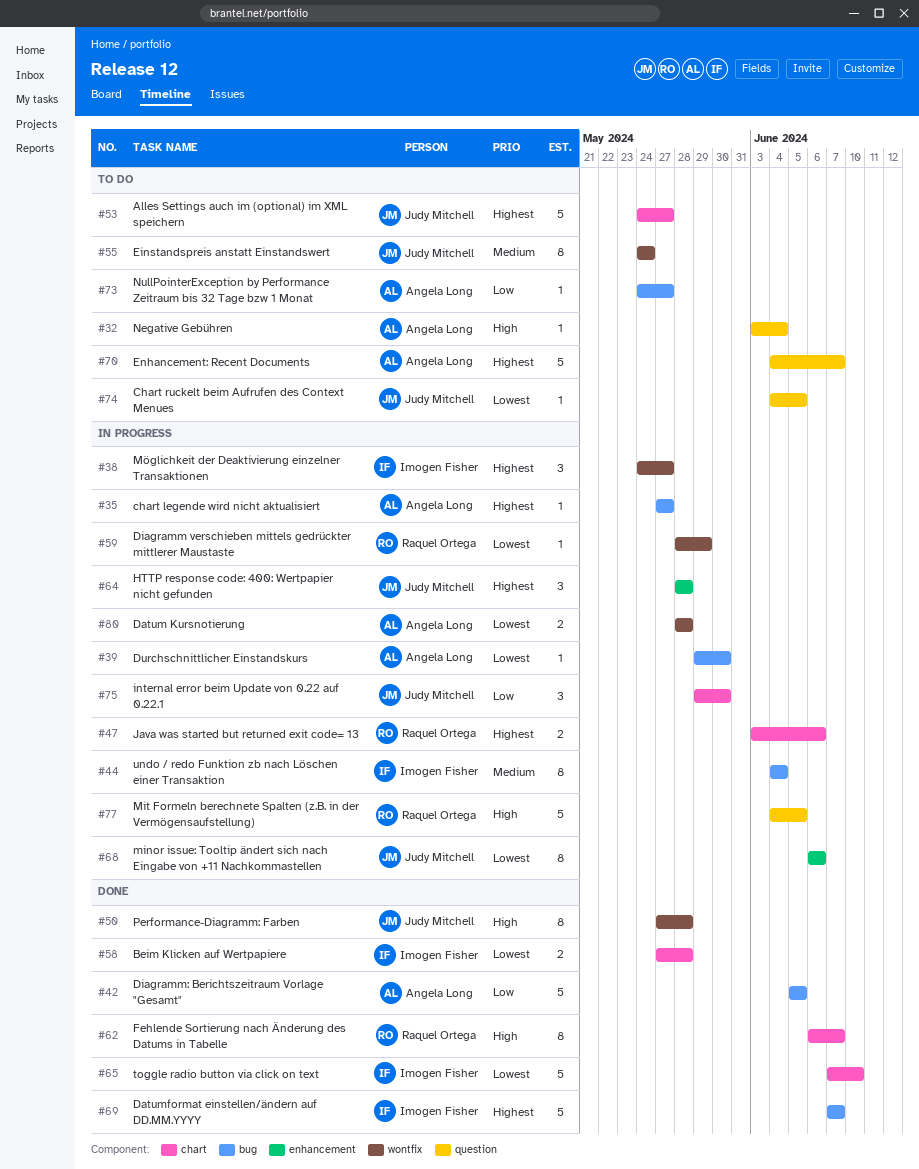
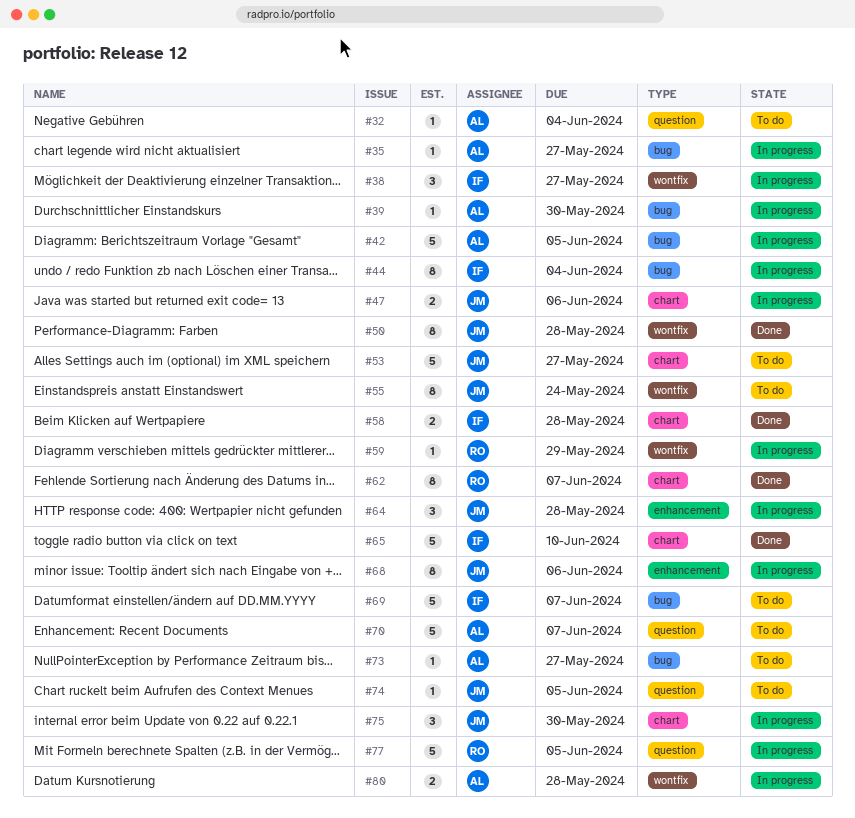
#42, status: Done -> In progress
#47, owner: Raquel Ortega -> Judy Mitchell
#69, status: Done -> To do

